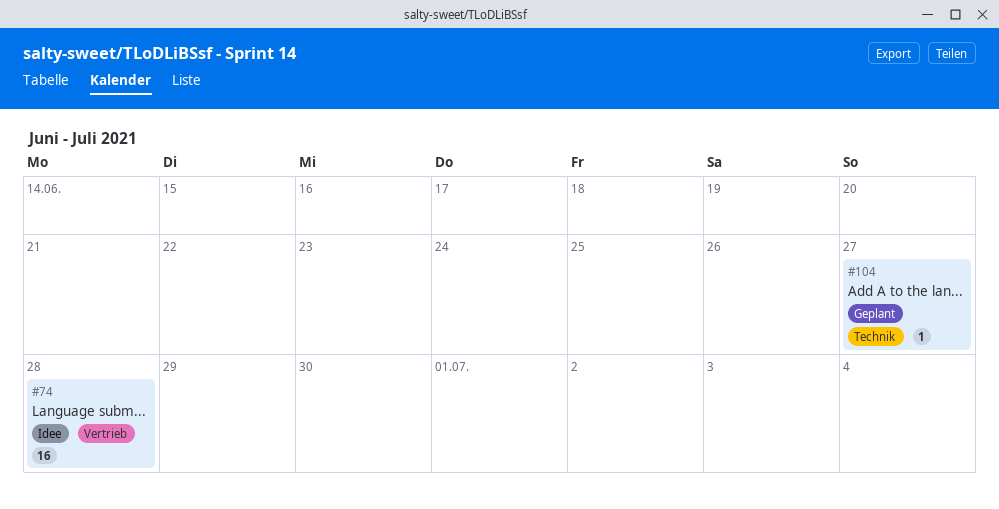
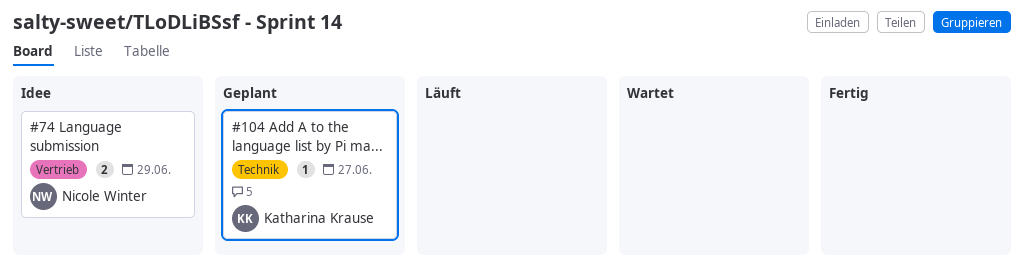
#74, estimate: 16 -> 2
#74, due: Jun 28 -> Jun 29

